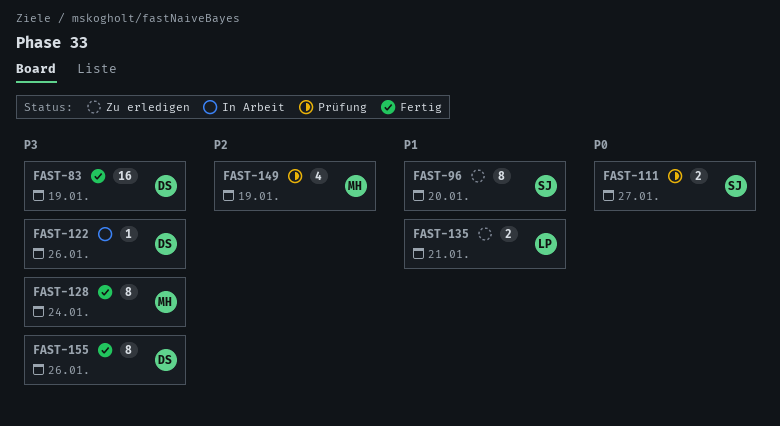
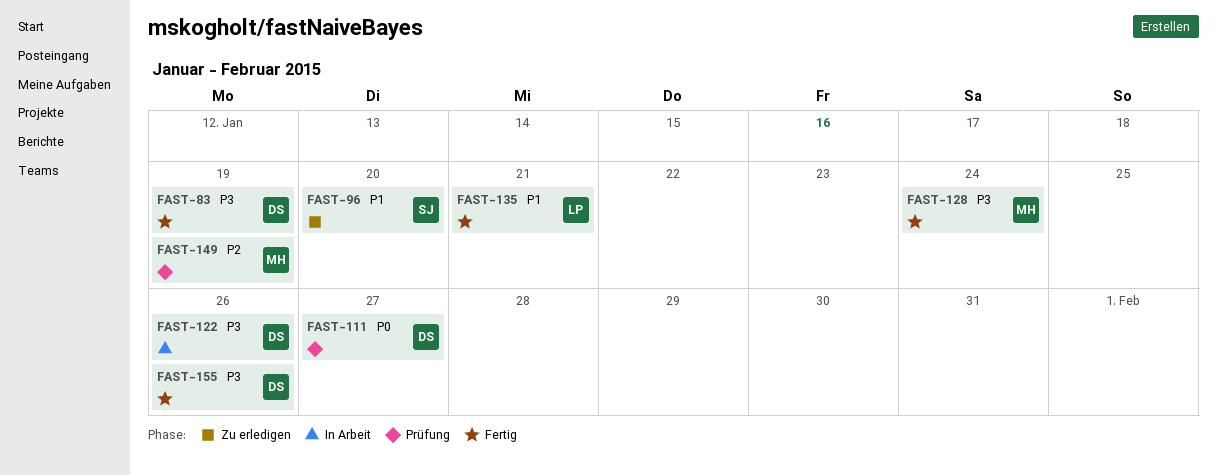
FAST-111, owner: SJ -> DS
FAST-135, status: Zu erledigen -> Fertig

